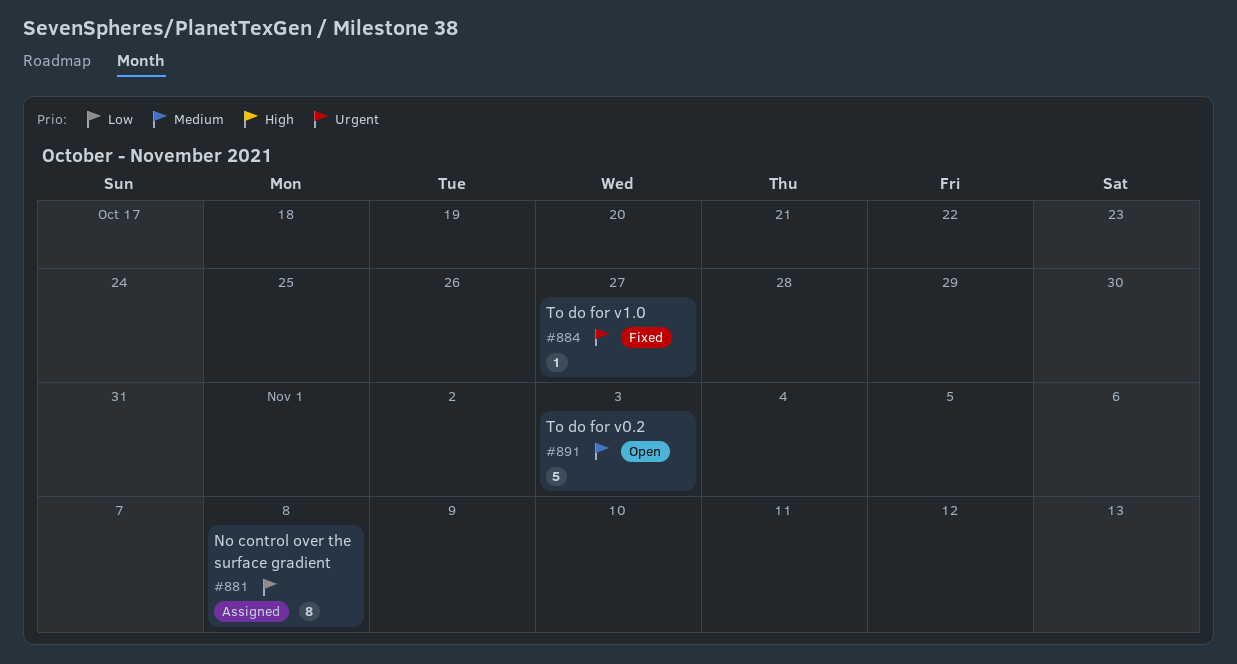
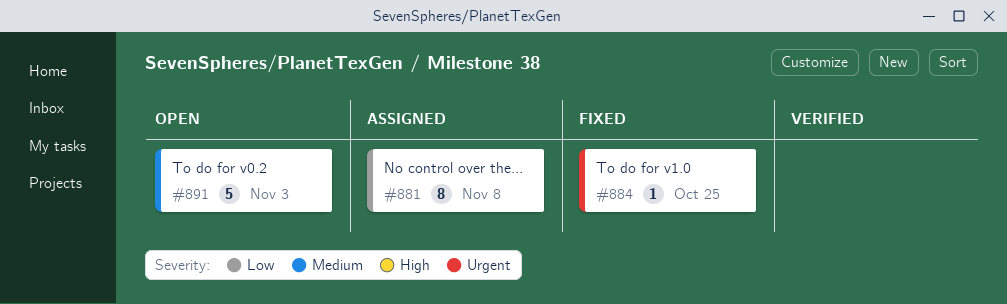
#884, due: Oct 27 -> Oct 25

